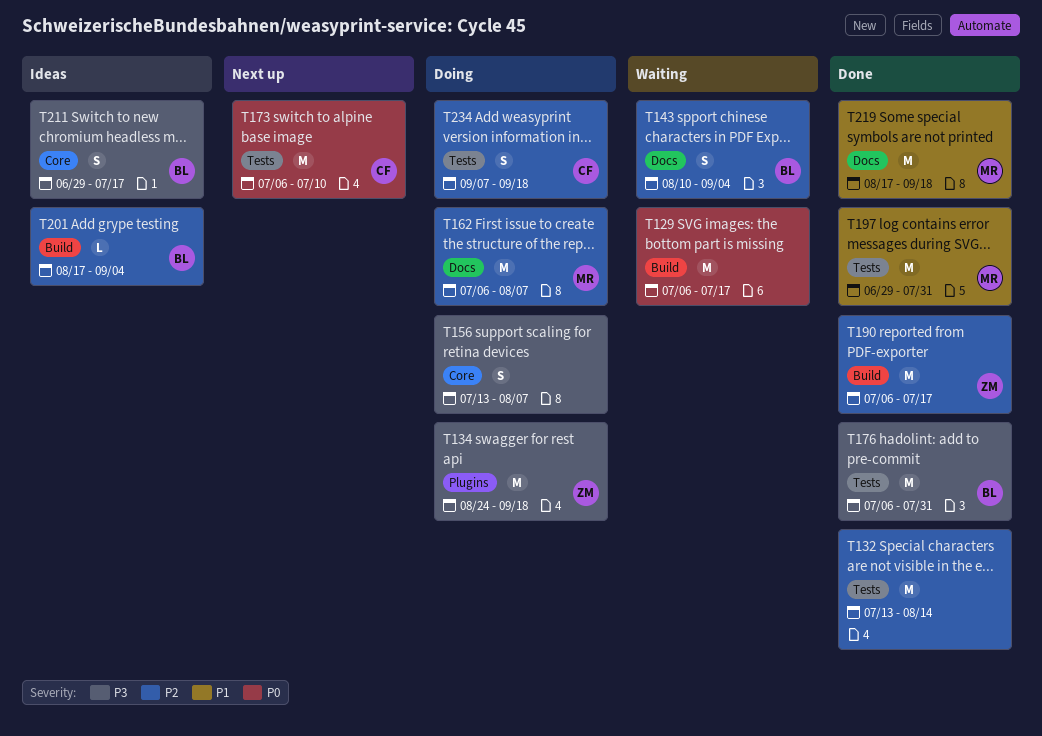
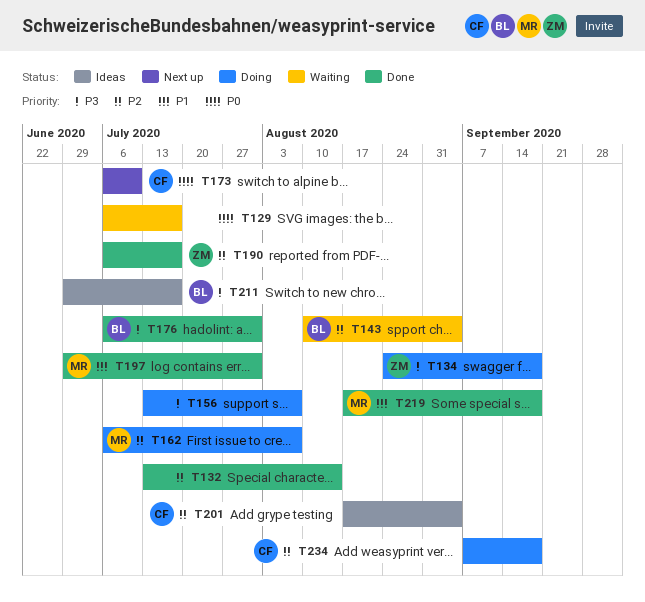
T201, owner: BL -> CF

